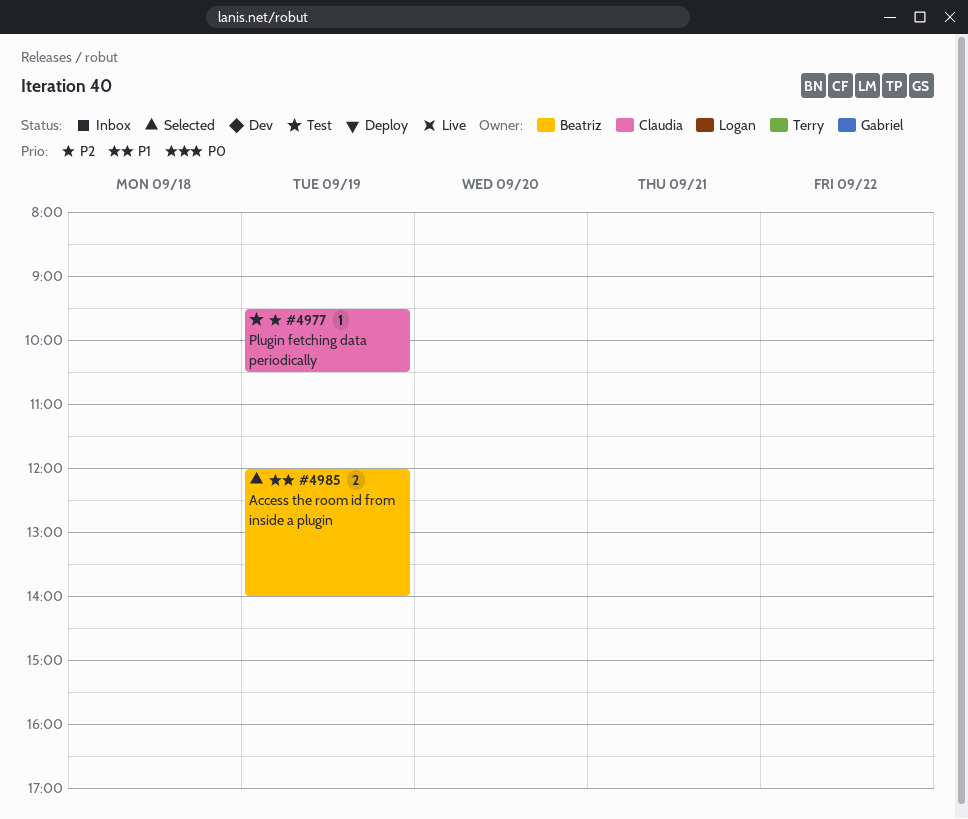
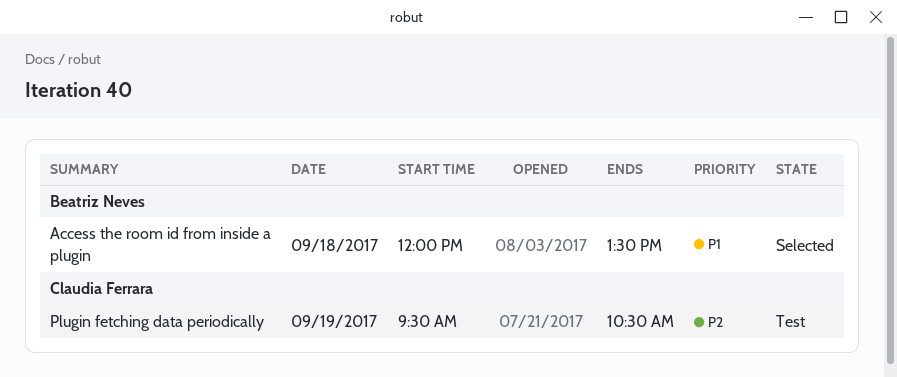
Access the room id from inside a plugin, day: Sep 19 -> Sep 18
Access the room id from inside a plugin, ends: 14:00 -> 13:30

